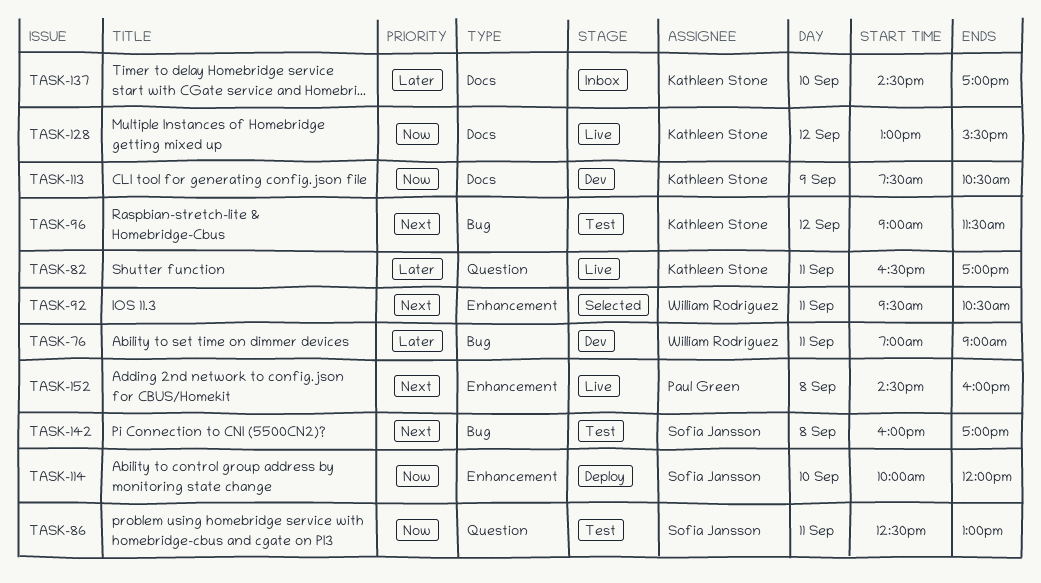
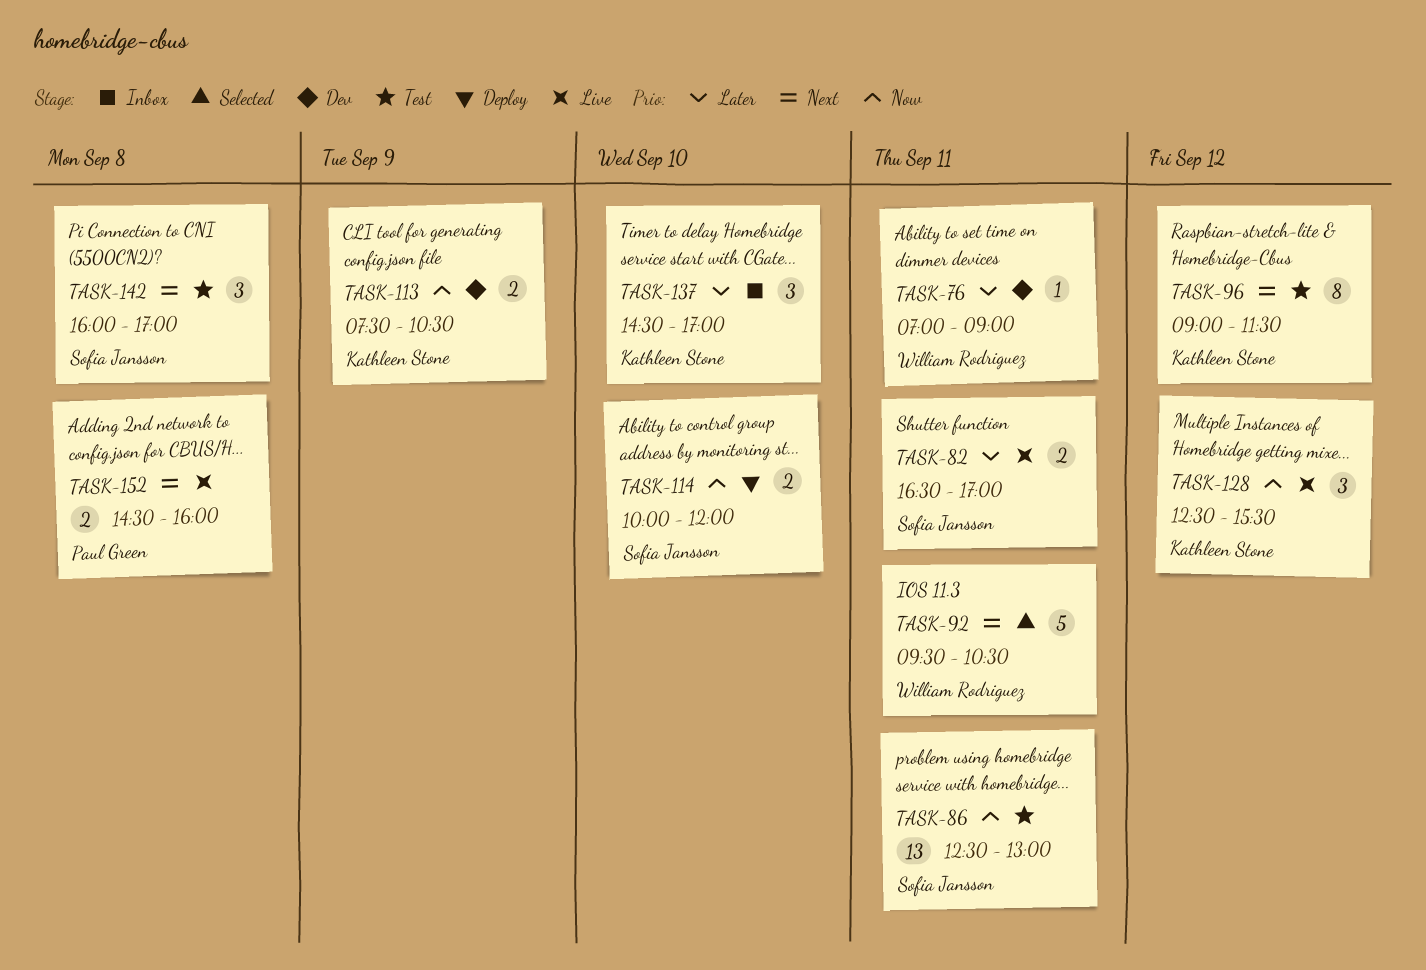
TASK-82, owner: Kathleen Stone -> Sofia Jansson
TASK-128, begins: 13:00 -> 12:30

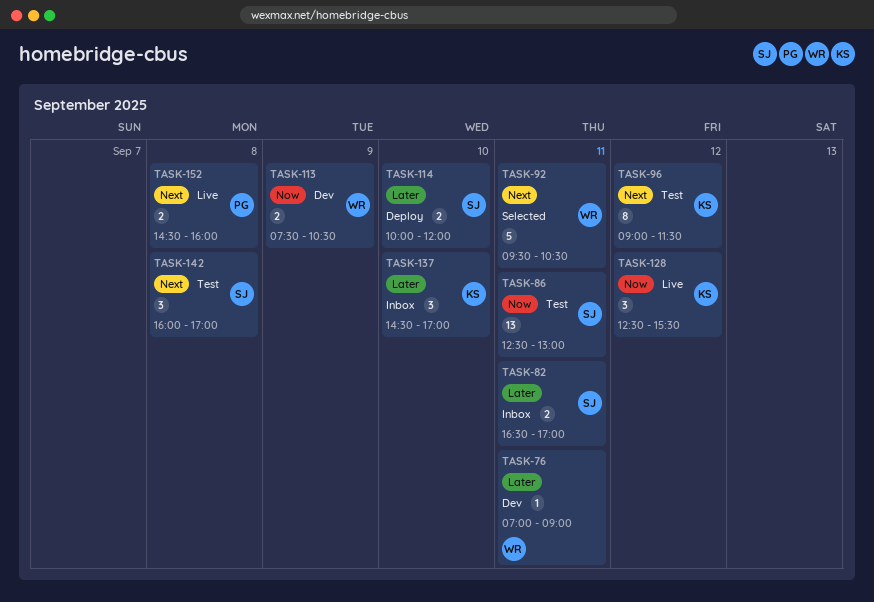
TASK-82, status: Live -> Inbox
TASK-113, owner: Kathleen Stone -> William Rodriguez
TASK-114, priority: Now -> Later

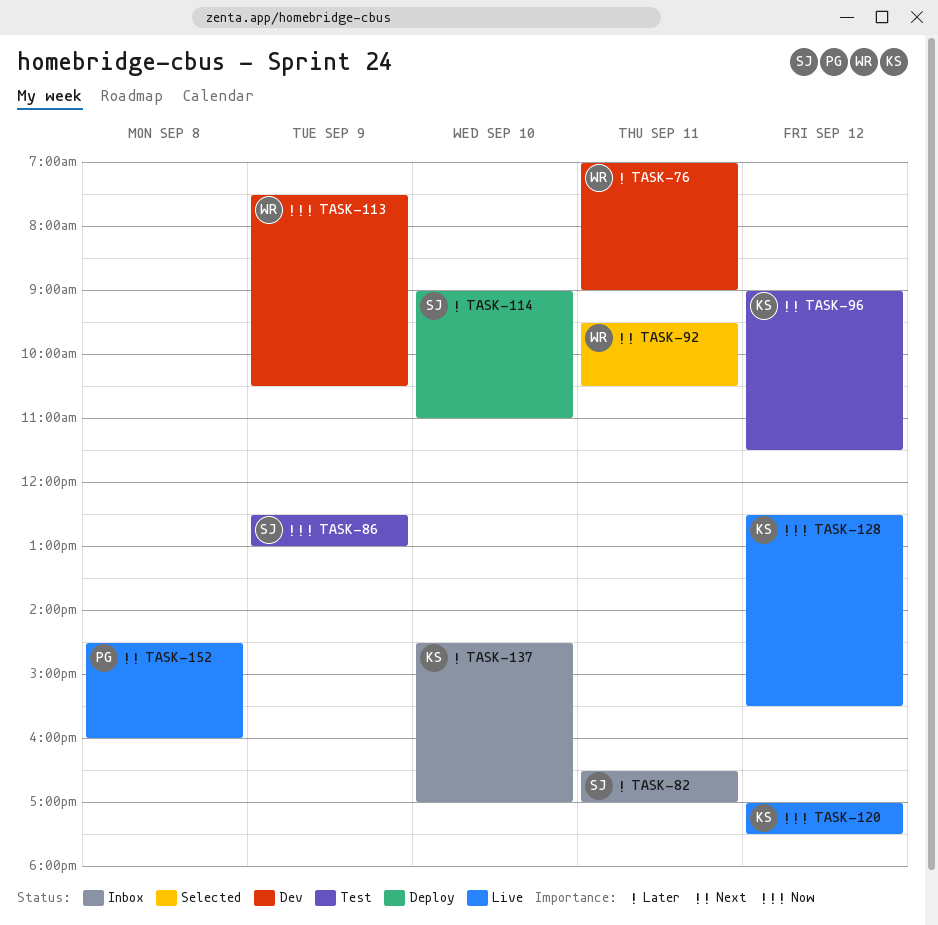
TASK-86, day: Sep 11 -> Sep 9
TASK-114, begins: 10:00 -> 09:00
TASK-114, ends: 12:00 -> 11:00
TASK-120: none -> present
TASK-142: present -> none

